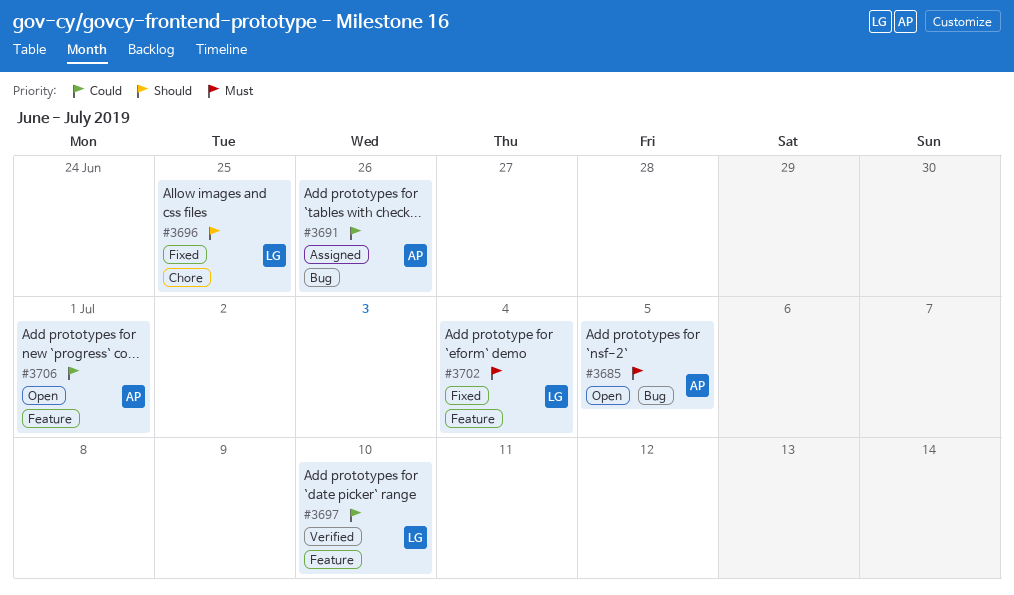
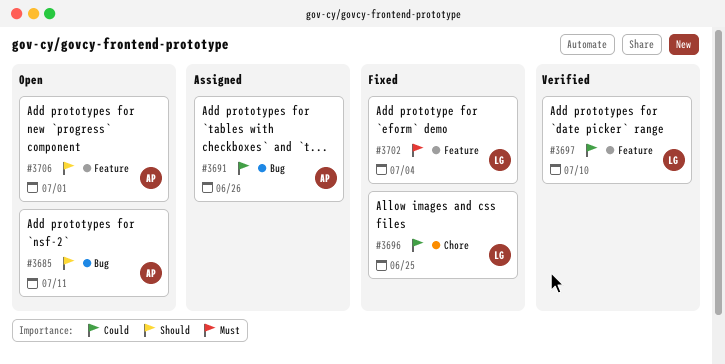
#3685, priority: Must -> Should
#3685, due: Jul 5 -> Jul 11
#3696, priority: Should -> Could
#3706, priority: Could -> Should

